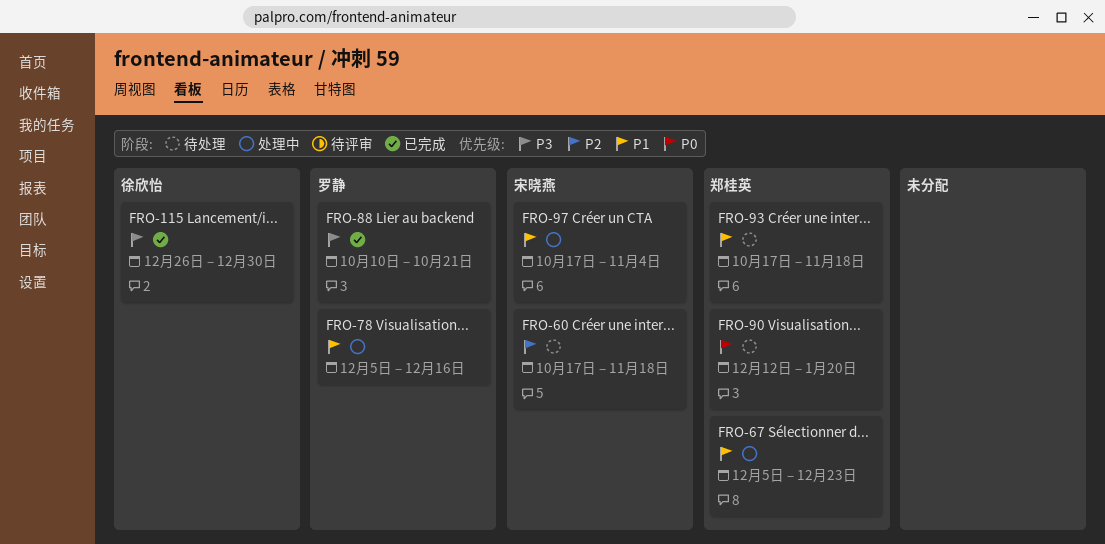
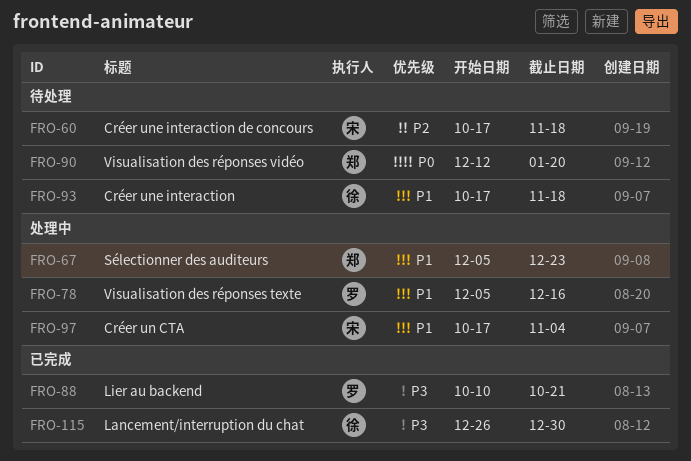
FRO-93, owner: 郑桂英 -> 徐欣怡

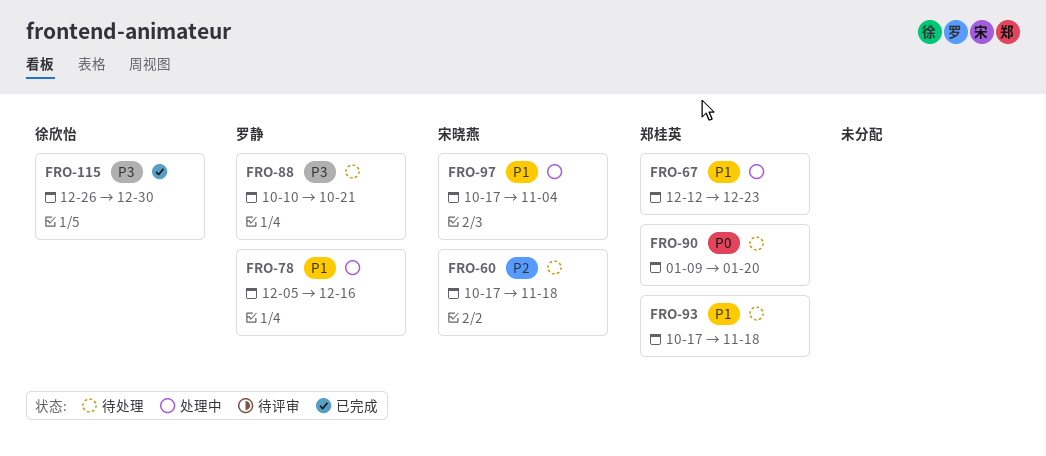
FRO-67, start: Dec 5 -> Dec 12
FRO-88, status: 已完成 -> 待处理
FRO-90, start: Dec 12 -> Jan 9
FRO-93, owner: 徐欣怡 -> 郑桂英

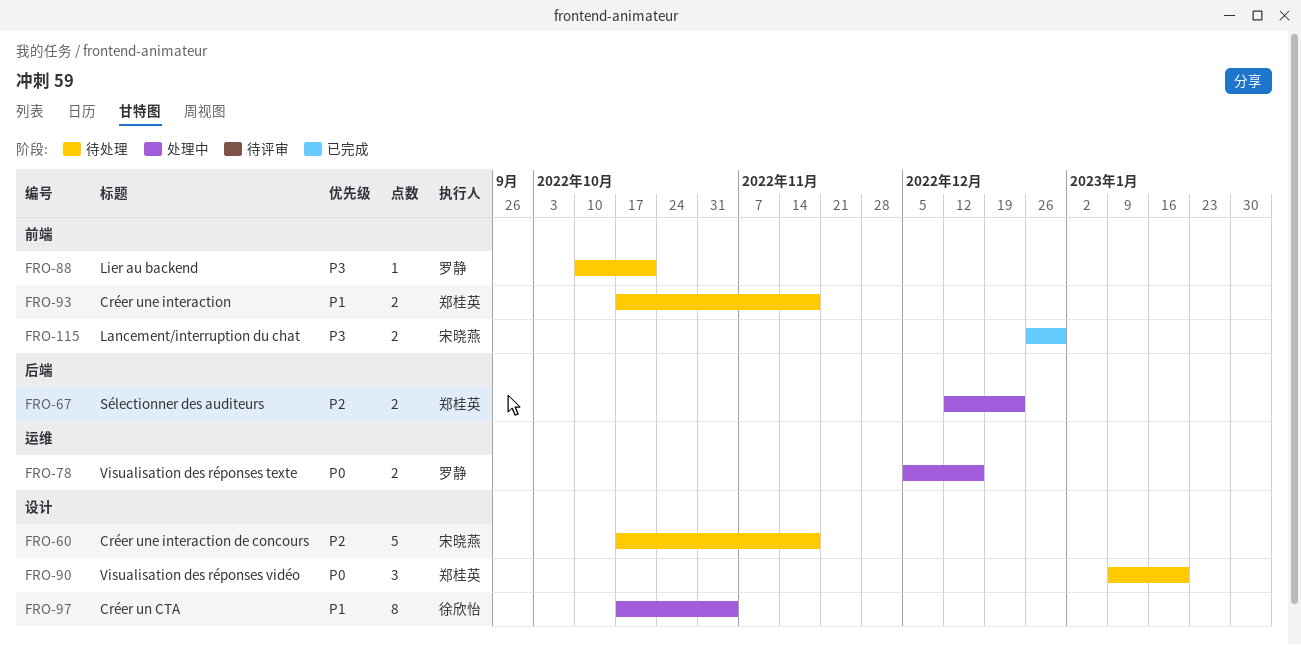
FRO-67, priority: P1 -> P2
FRO-78, priority: P1 -> P0
FRO-97, owner: 宋晓燕 -> 徐欣怡
FRO-115, owner: 徐欣怡 -> 宋晓燕

